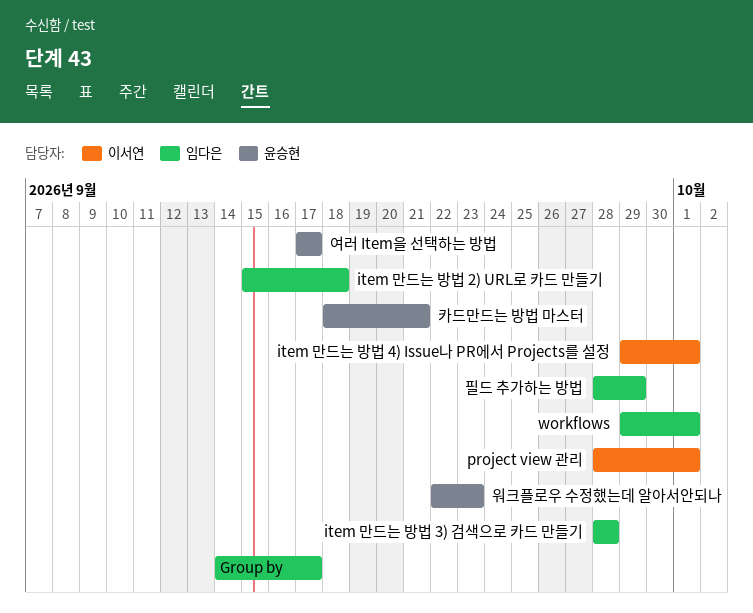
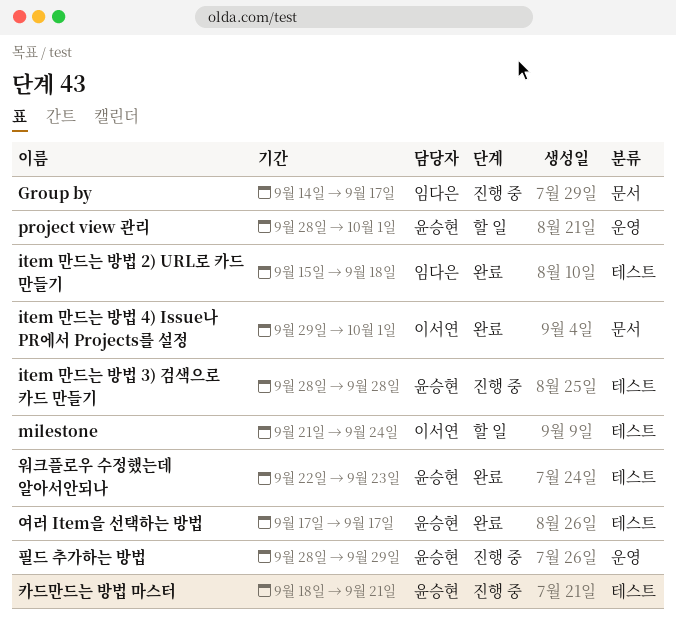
item 만드는 방법 3) 검색으로 카드 만들기, owner: 임다은 -> 윤승현
milestone: none -> present
project view 관리, owner: 이서연 -> 윤승현
workflows: present -> none
필드 추가하는 방법, owner: 임다은 -> 윤승현

